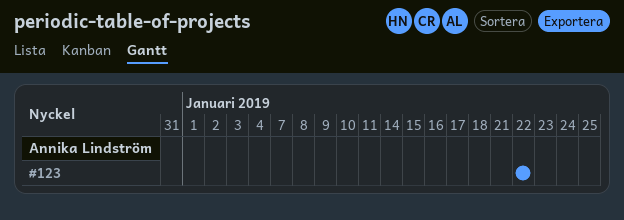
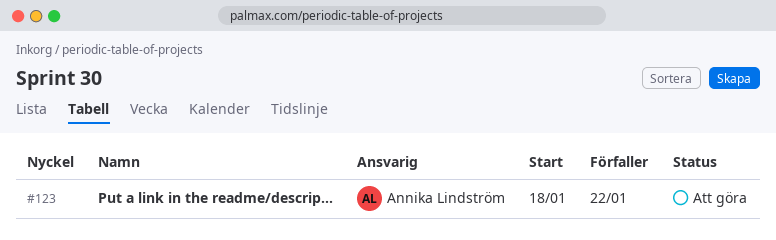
#123, start: Jan 22 -> Jan 18

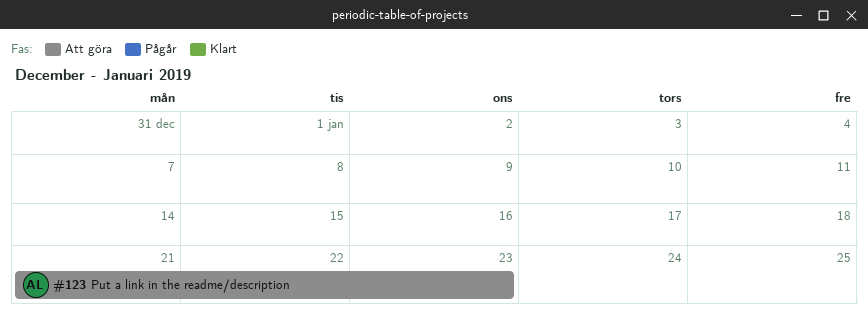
#123, start: Jan 18 -> Jan 21
#123, due: Jan 22 -> Jan 23

